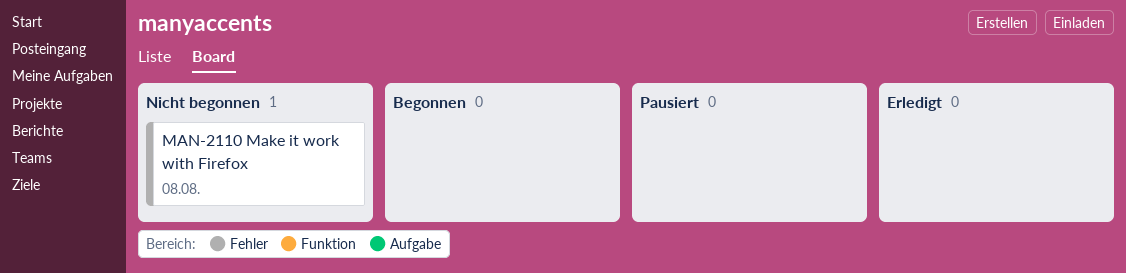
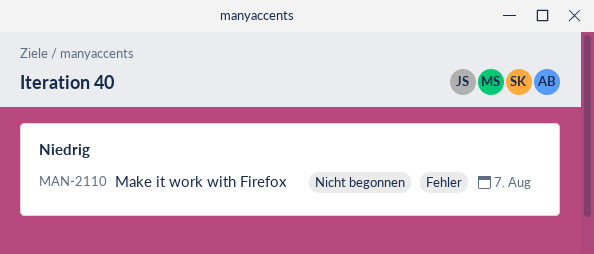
MAN-2110, due: Aug 8 -> Aug 7

